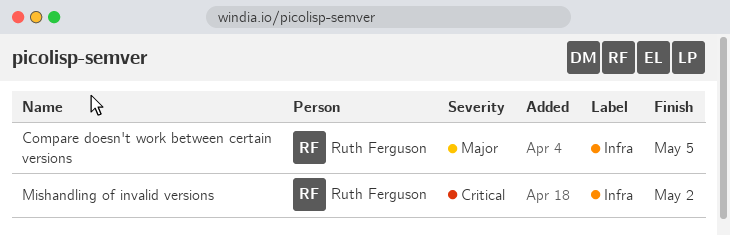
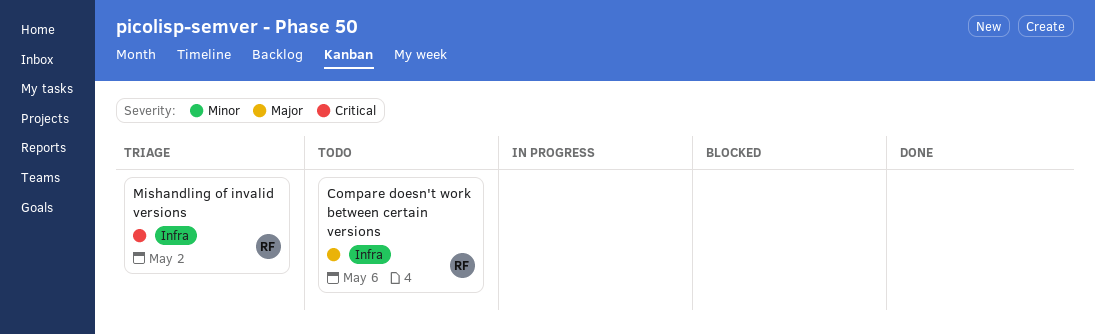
Compare doesn't work between certain versions, due: May 5 -> May 6

